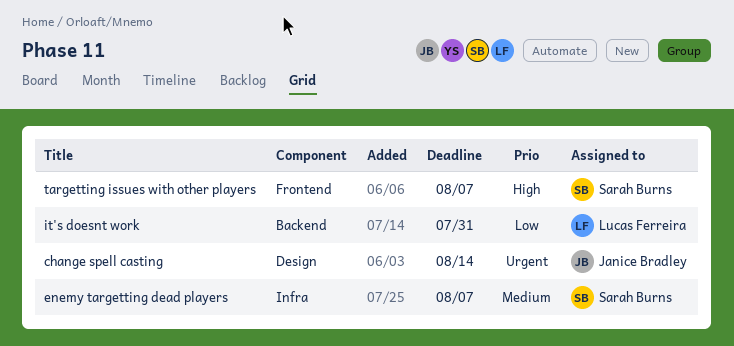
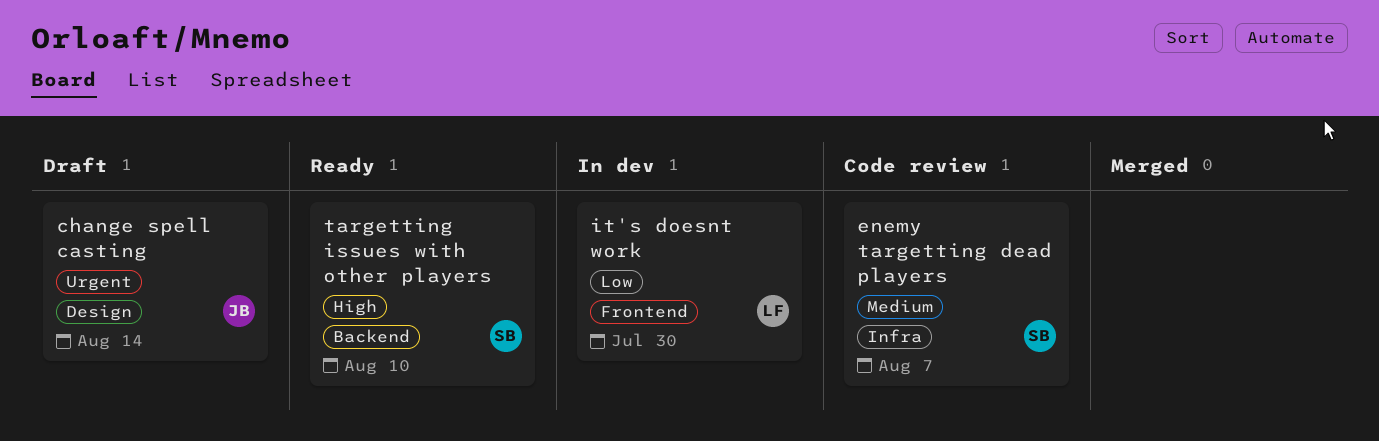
it's doesnt work, label: Backend -> Frontend
it's doesnt work, due: Jul 31 -> Jul 30
targetting issues with other players, label: Frontend -> Backend
targetting issues with other players, due: Aug 7 -> Aug 10

